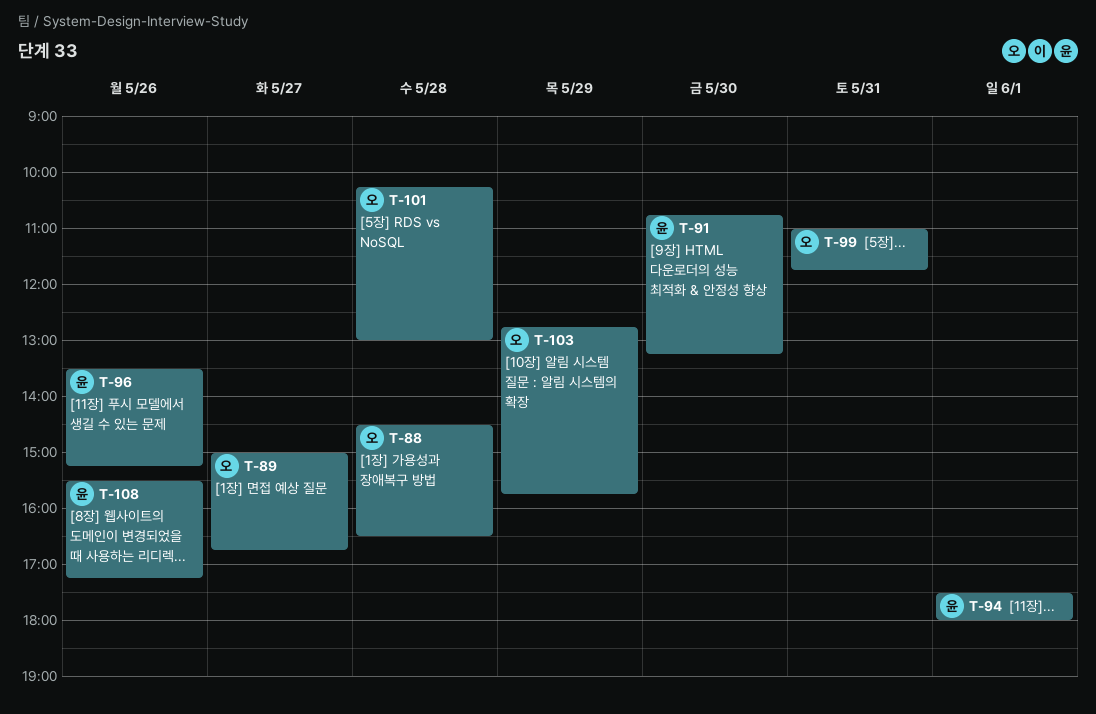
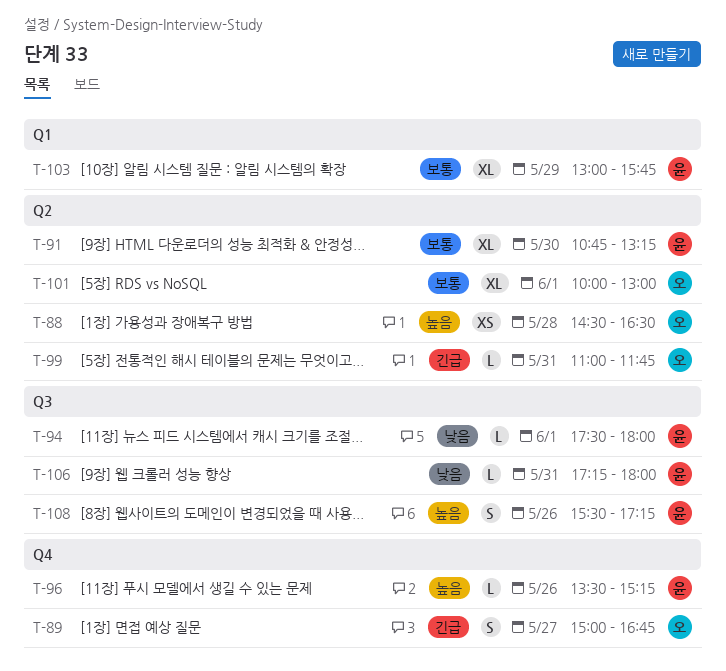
T-101, day: May 28 -> Jun 1
T-101, begins: 10:15 -> 10:00
T-103, owner: 오 -> 윤
T-103, begins: 12:45 -> 13:00
T-106: none -> present

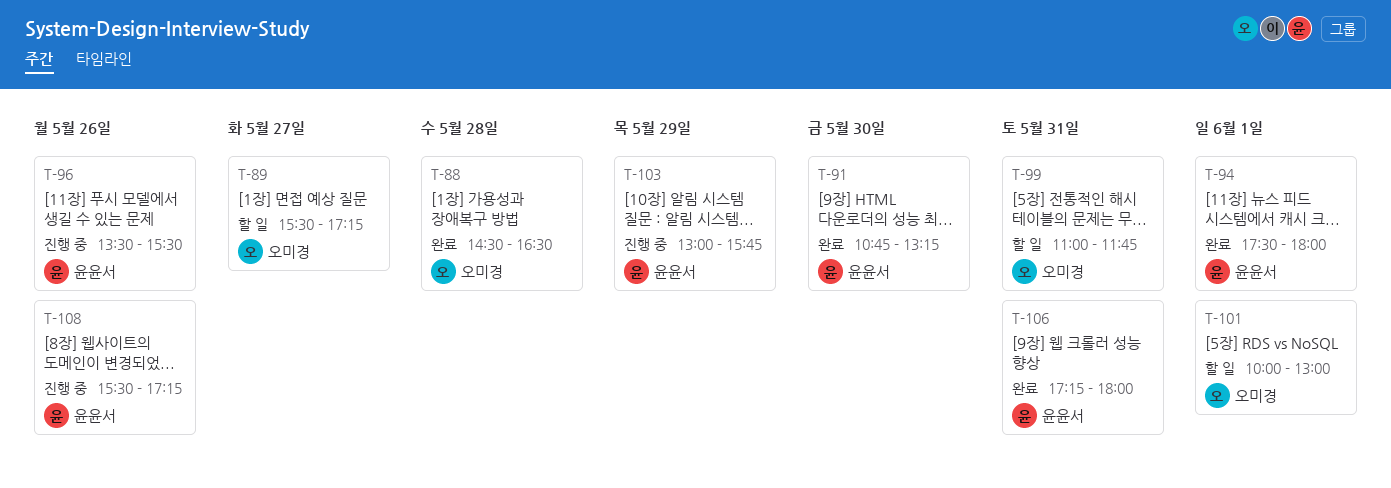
T-89, begins: 15:00 -> 15:30
T-89, ends: 16:45 -> 17:15
T-96, ends: 15:15 -> 15:30

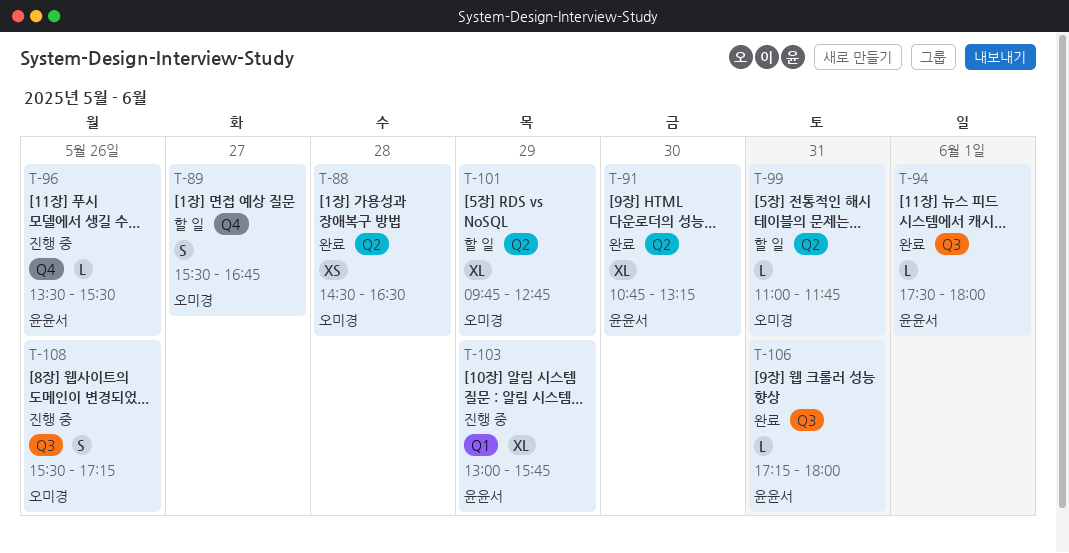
T-89, ends: 17:15 -> 16:45
T-101, day: Jun 1 -> May 29
T-101, begins: 10:00 -> 09:45
T-101, ends: 13:00 -> 12:45
T-108, owner: 윤윤서 -> 오미경

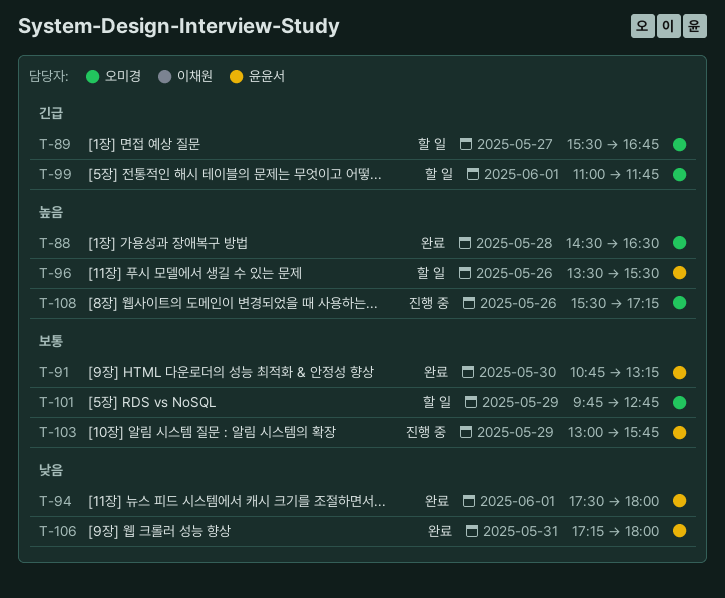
T-96, status: 진행 중 -> 할 일
T-99, day: May 31 -> Jun 1

